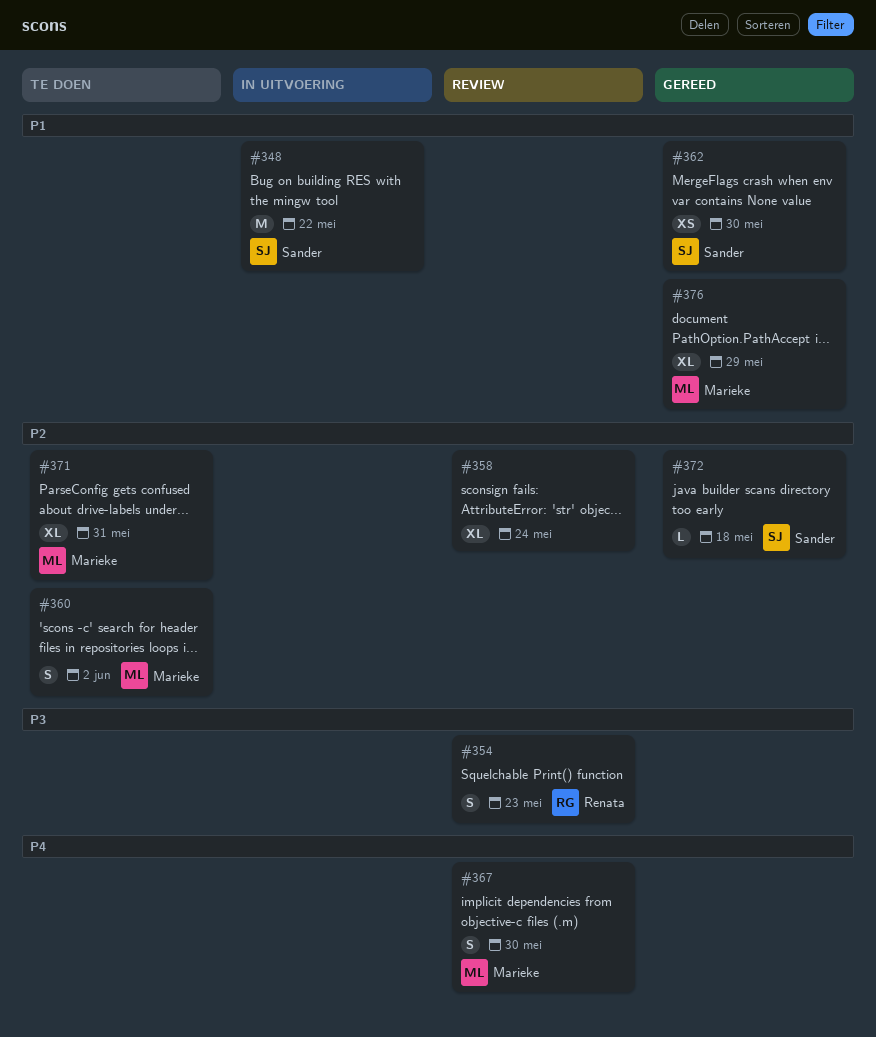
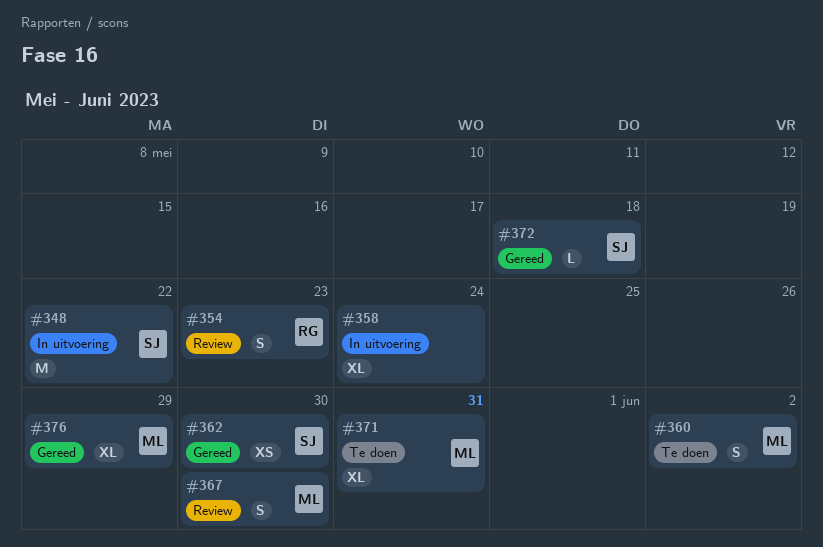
#358, status: Review -> In uitvoering

